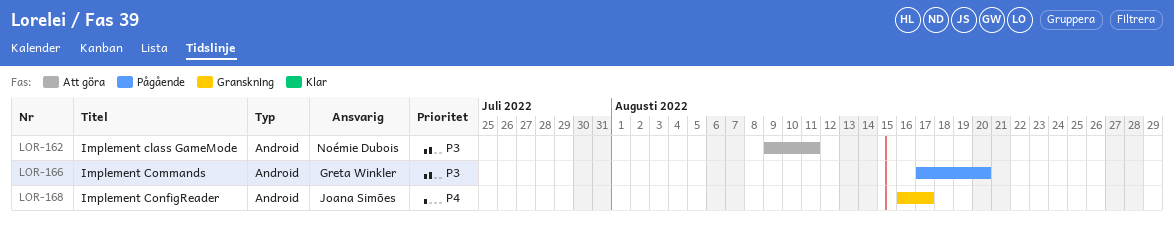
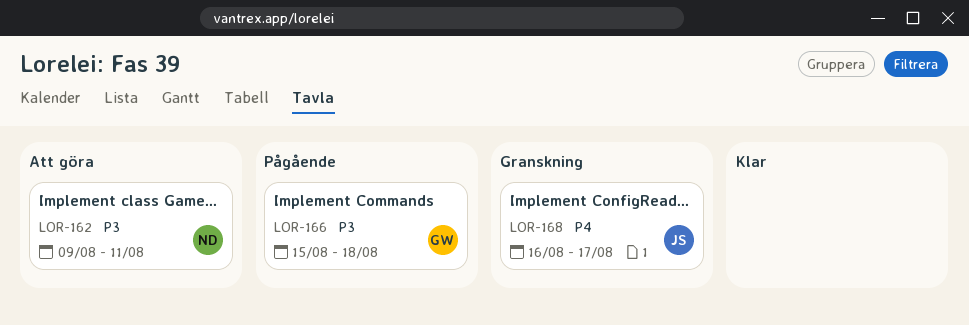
LOR-166, start: Aug 17 -> Aug 15
LOR-166, due: Aug 20 -> Aug 18

